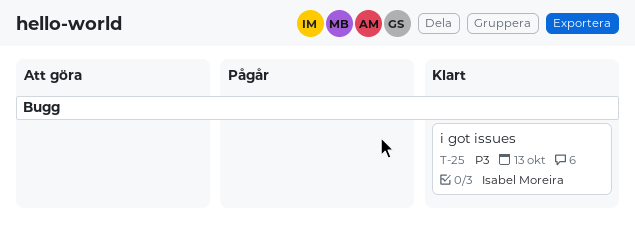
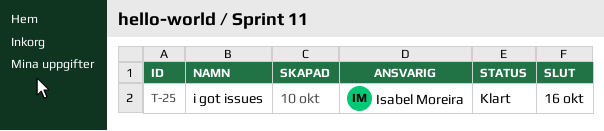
T-25, due: Oct 13 -> Oct 16

